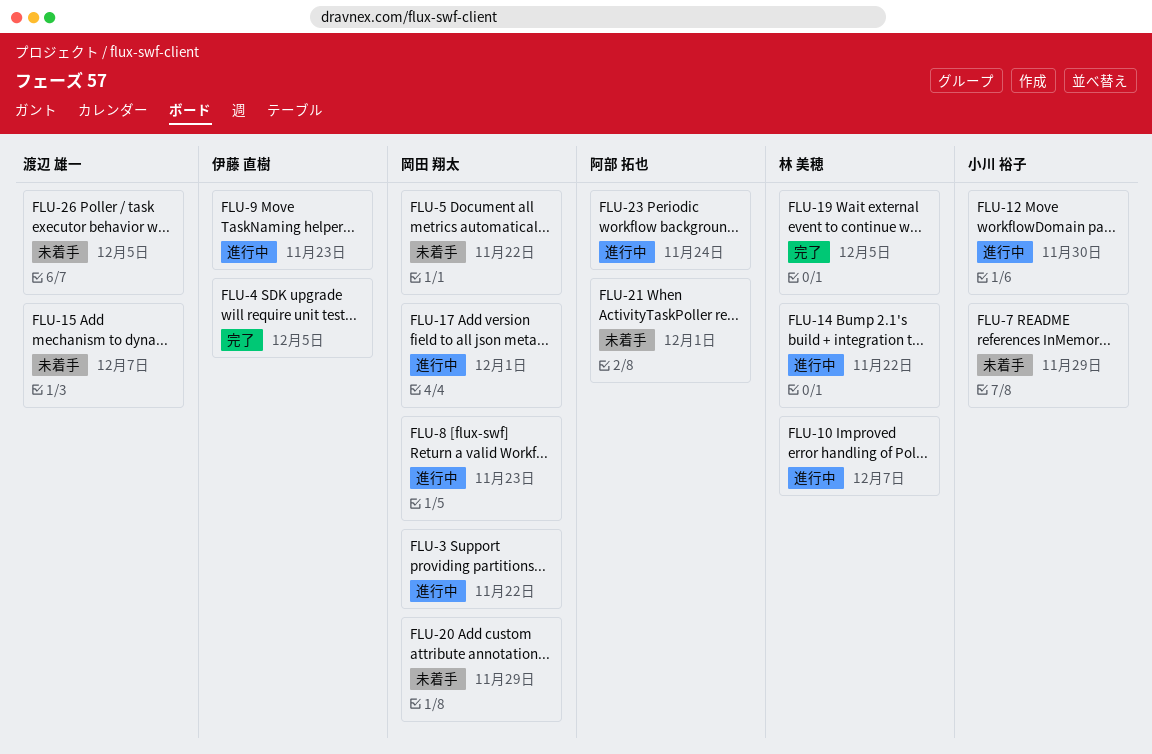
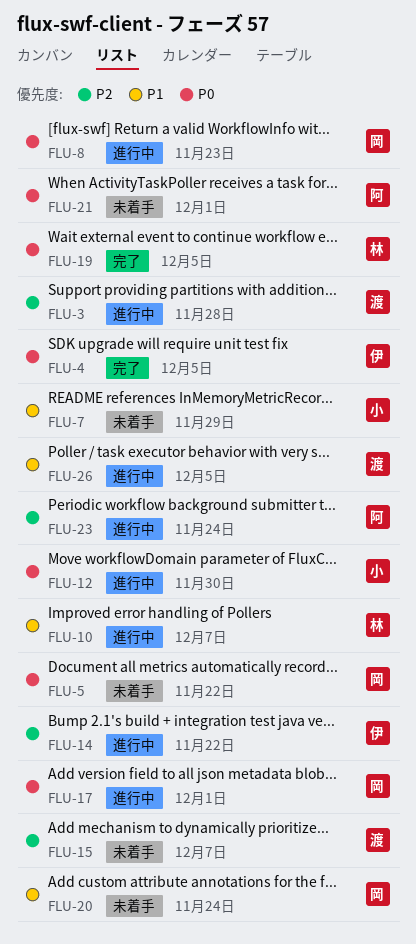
FLU-3, owner: 岡田 翔太 -> 渡辺 雄一
FLU-3, due: Nov 22 -> Nov 28
FLU-9: present -> none
FLU-14, owner: 林 美穂 -> 伊藤 直樹
FLU-20, due: Nov 29 -> Nov 24
FLU-26, status: 未着手 -> 進行中

